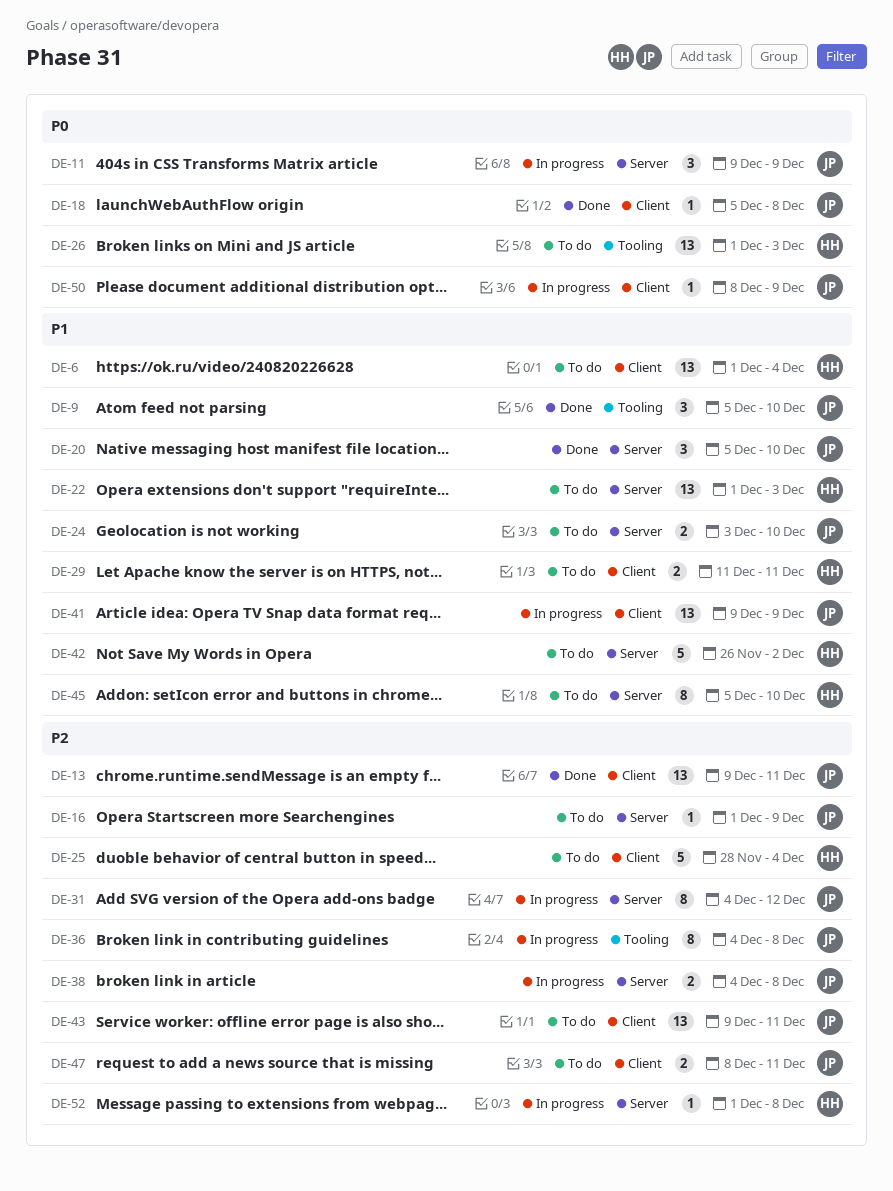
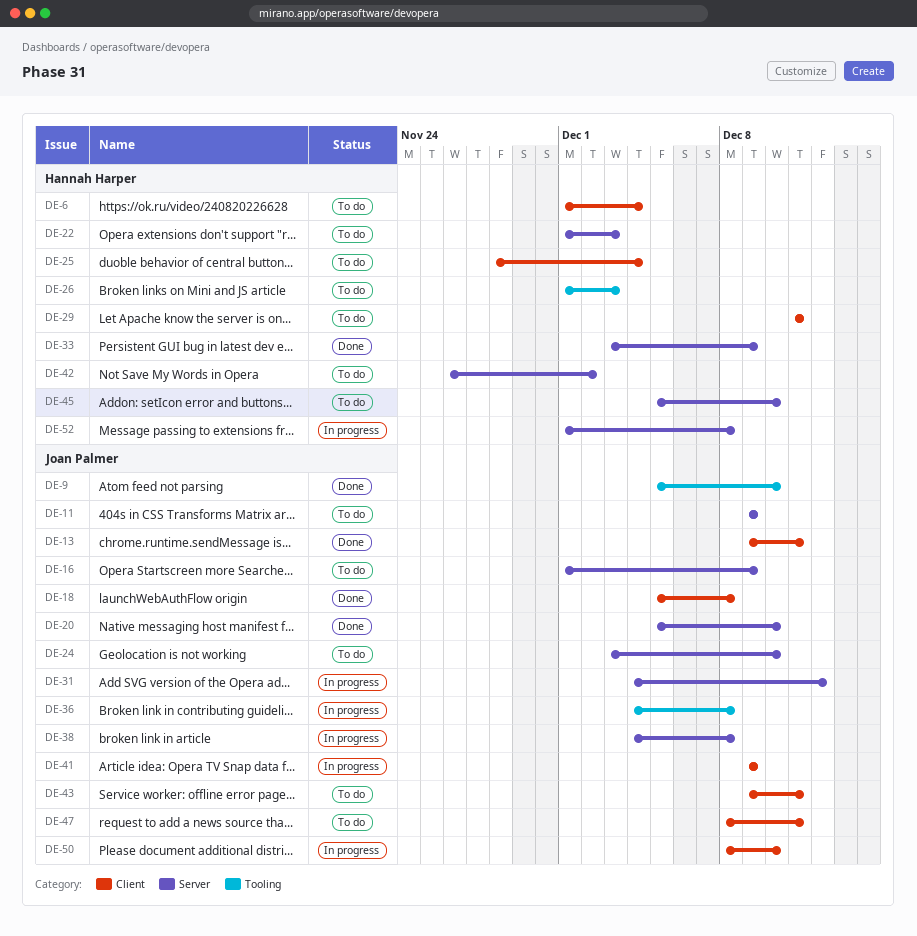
DE-11, status: In progress -> To do
DE-33: none -> present
DE-50, due: Dec 9 -> Dec 10

